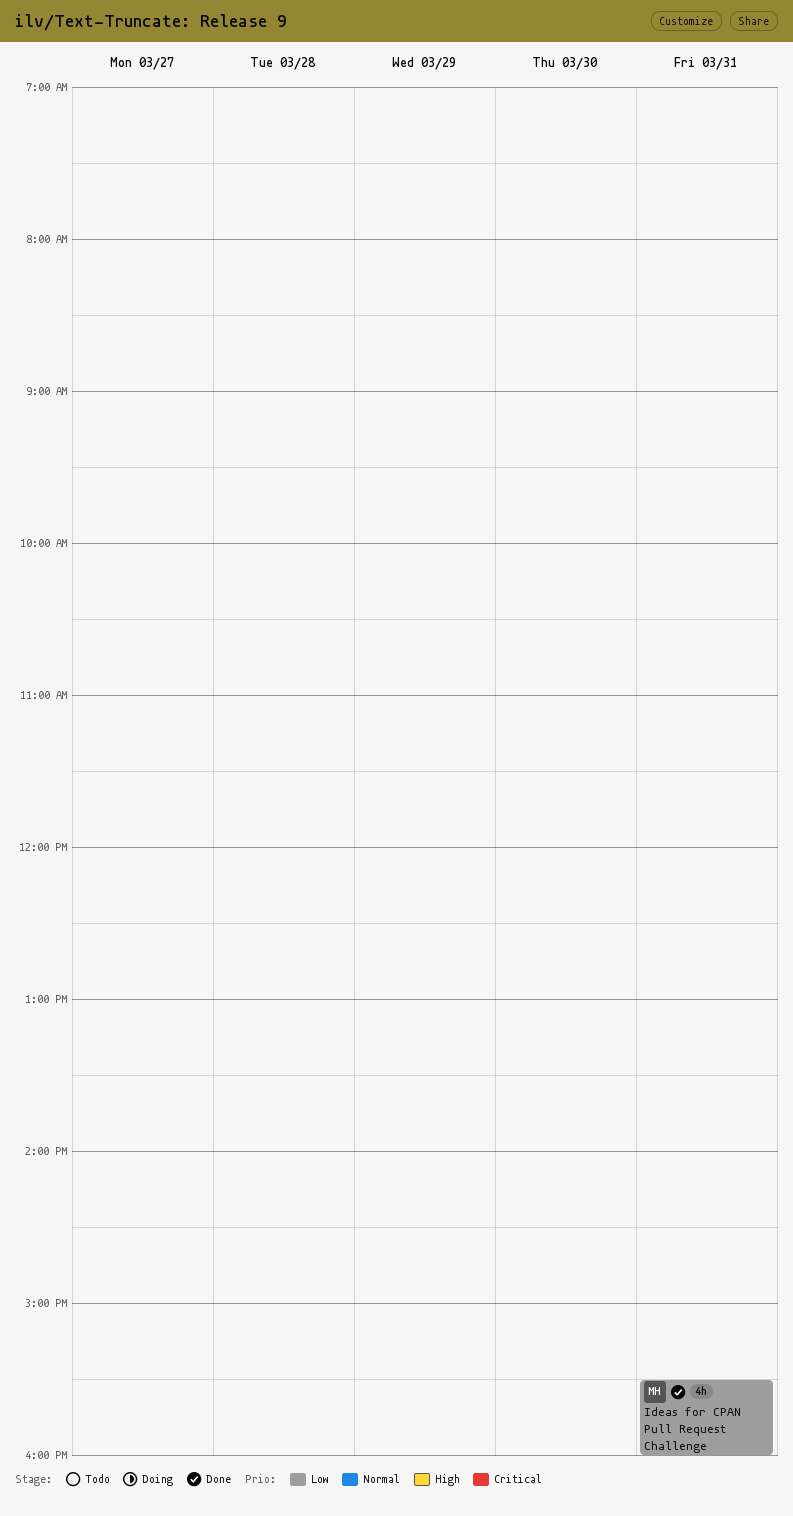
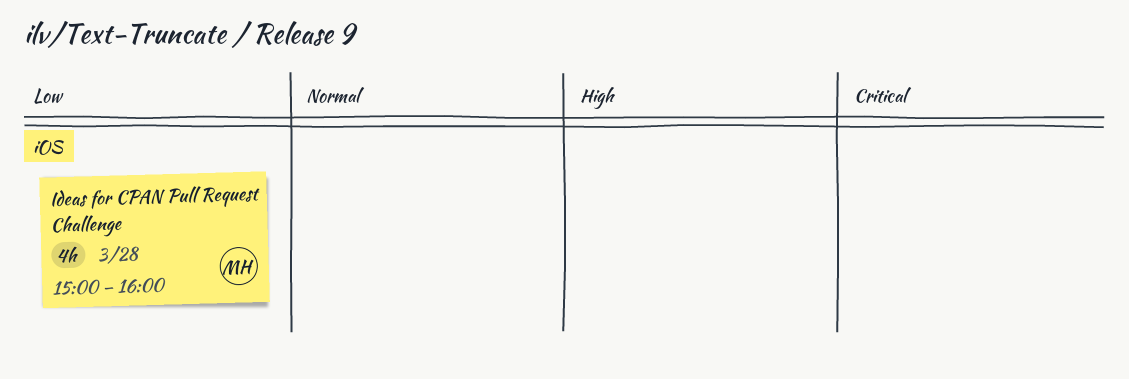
Ideas for CPAN Pull Request Challenge, day: Mar 31 -> Mar 28
Ideas for CPAN Pull Request Challenge, begins: 15:30 -> 15:00

